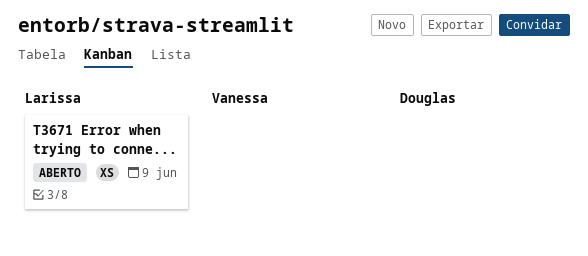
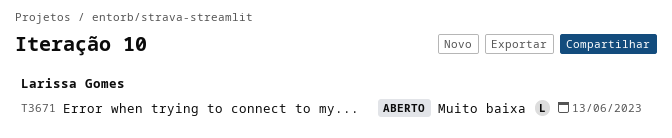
T3671, estimate: XS -> L
T3671, due: Jun 9 -> Jun 13

